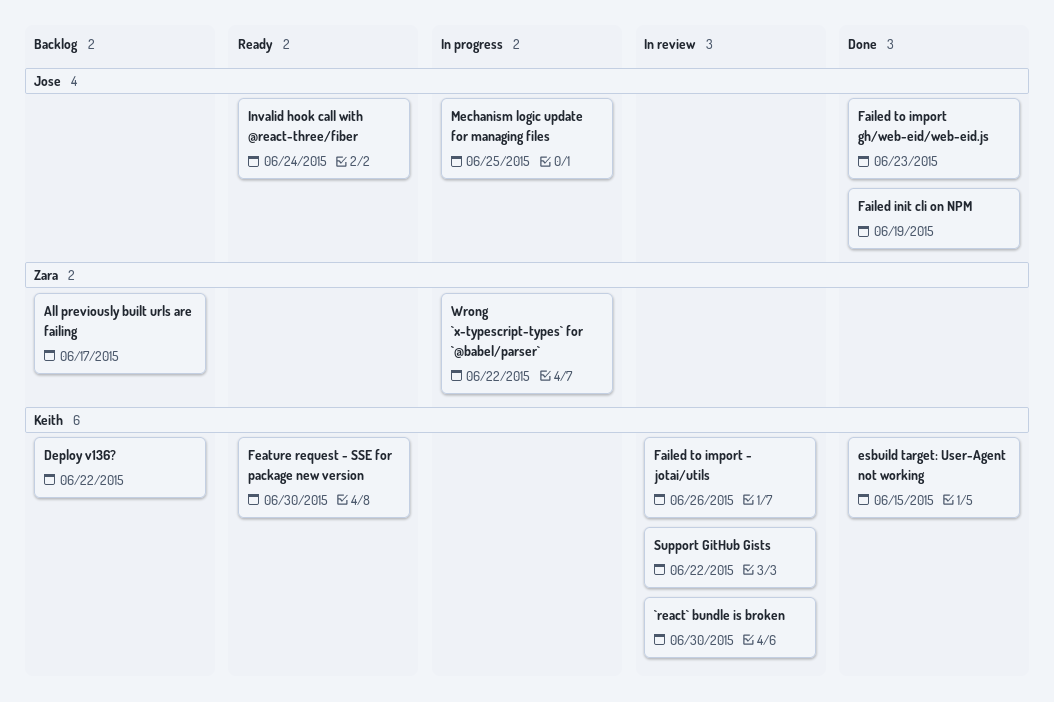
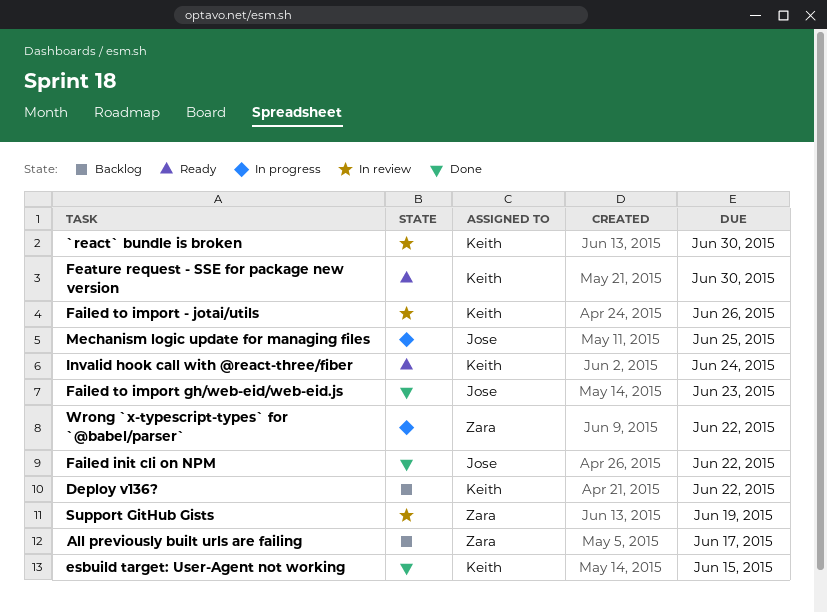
Failed init cli on NPM, due: Jun 19 -> Jun 22
Invalid hook call with @react-three/fiber, owner: Jose -> Keith
Support GitHub Gists, owner: Keith -> Zara
Support GitHub Gists, due: Jun 22 -> Jun 19

